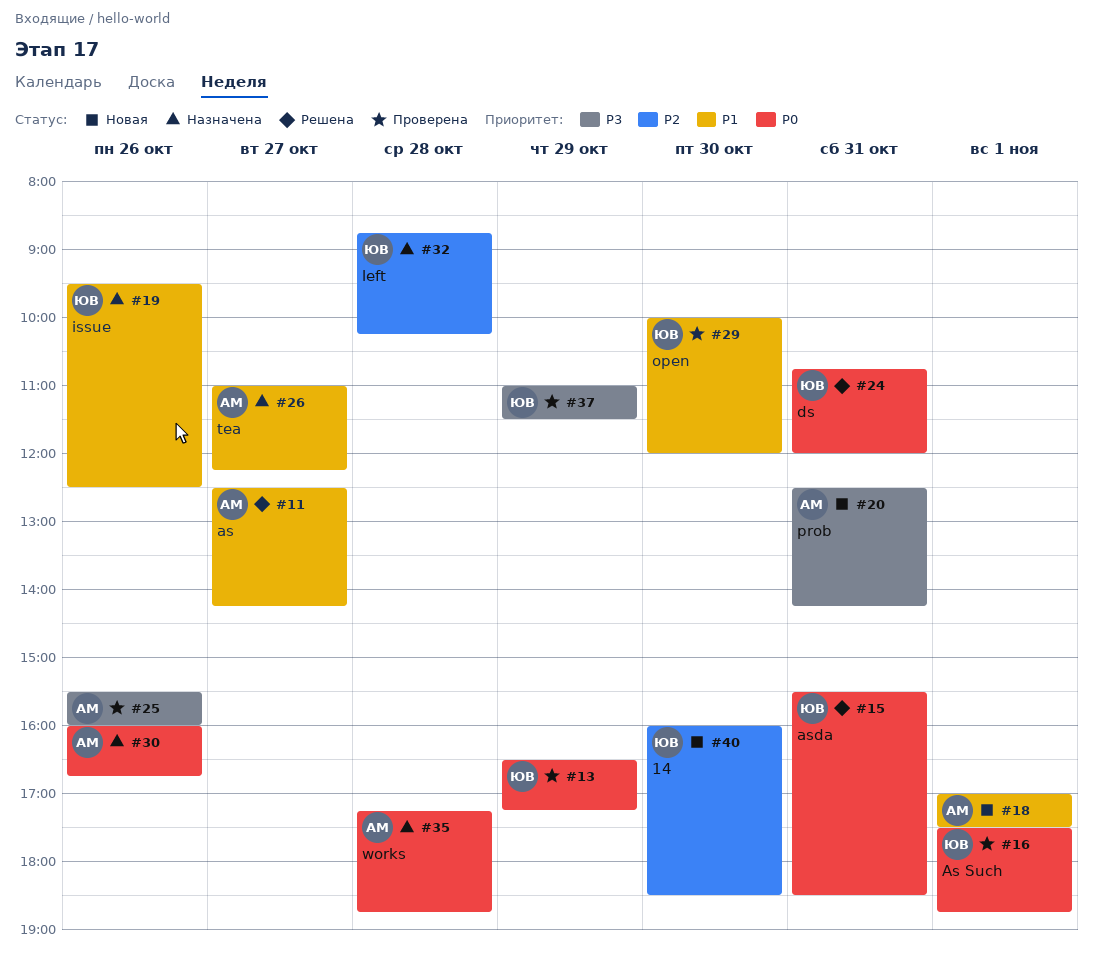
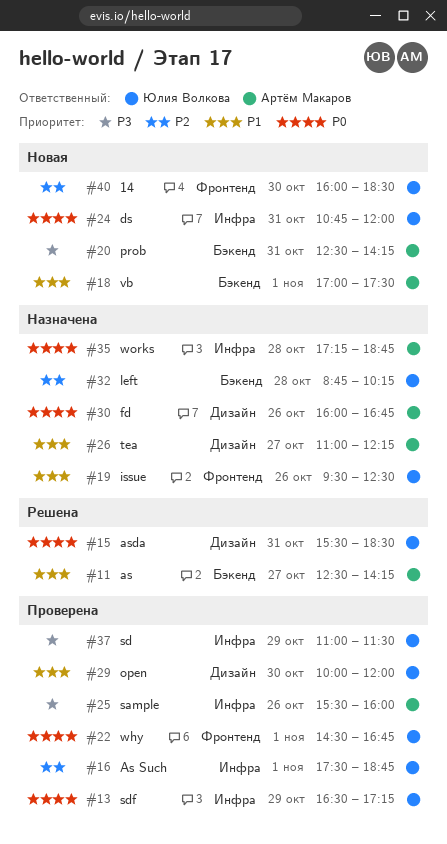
#16, priority: P0 -> P2
#22: none -> present
#24, status: Решена -> Новая

